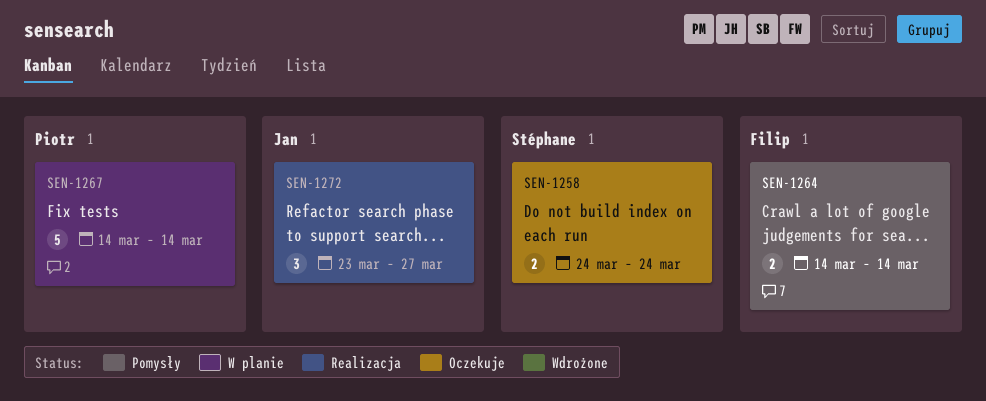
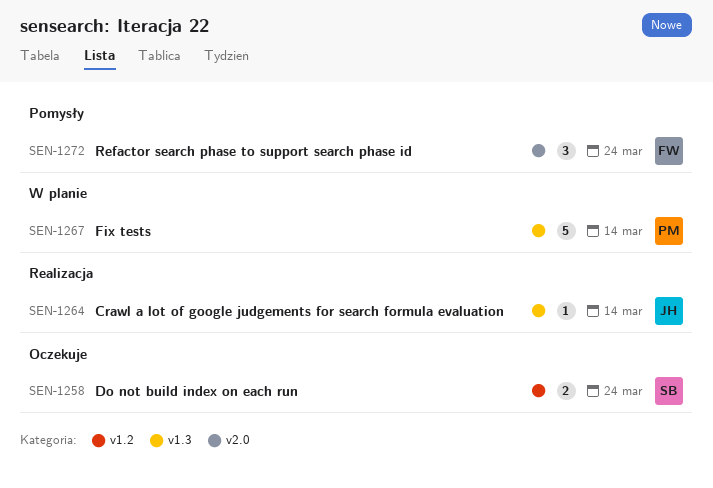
SEN-1264, status: Pomysły -> Realizacja
SEN-1264, owner: Filip -> Jan
SEN-1264, estimate: 2 -> 1
SEN-1272, status: Realizacja -> Pomysły
SEN-1272, owner: Jan -> Filip
SEN-1272, due: Mar 27 -> Mar 24

